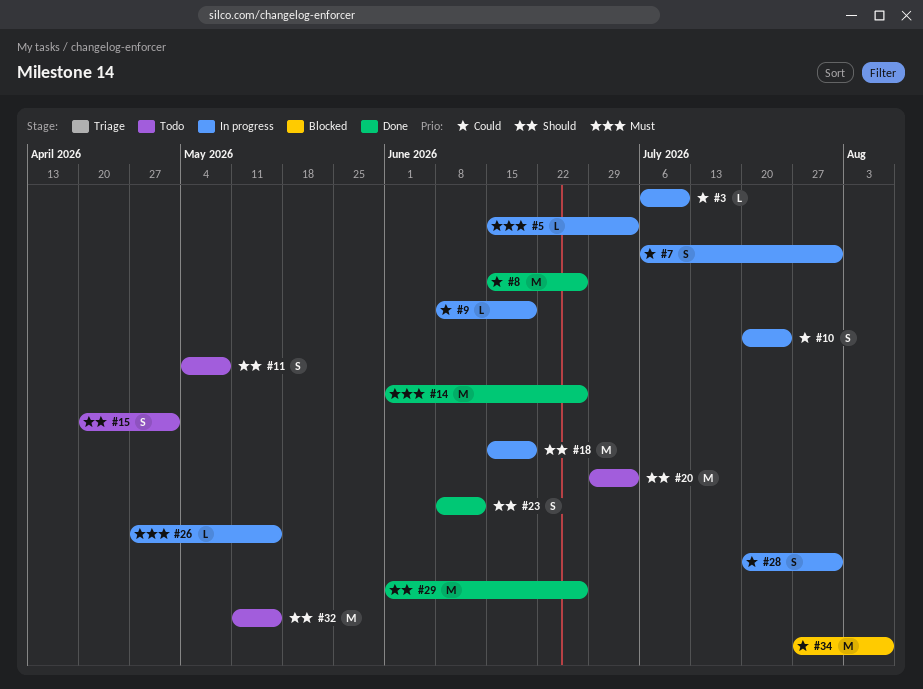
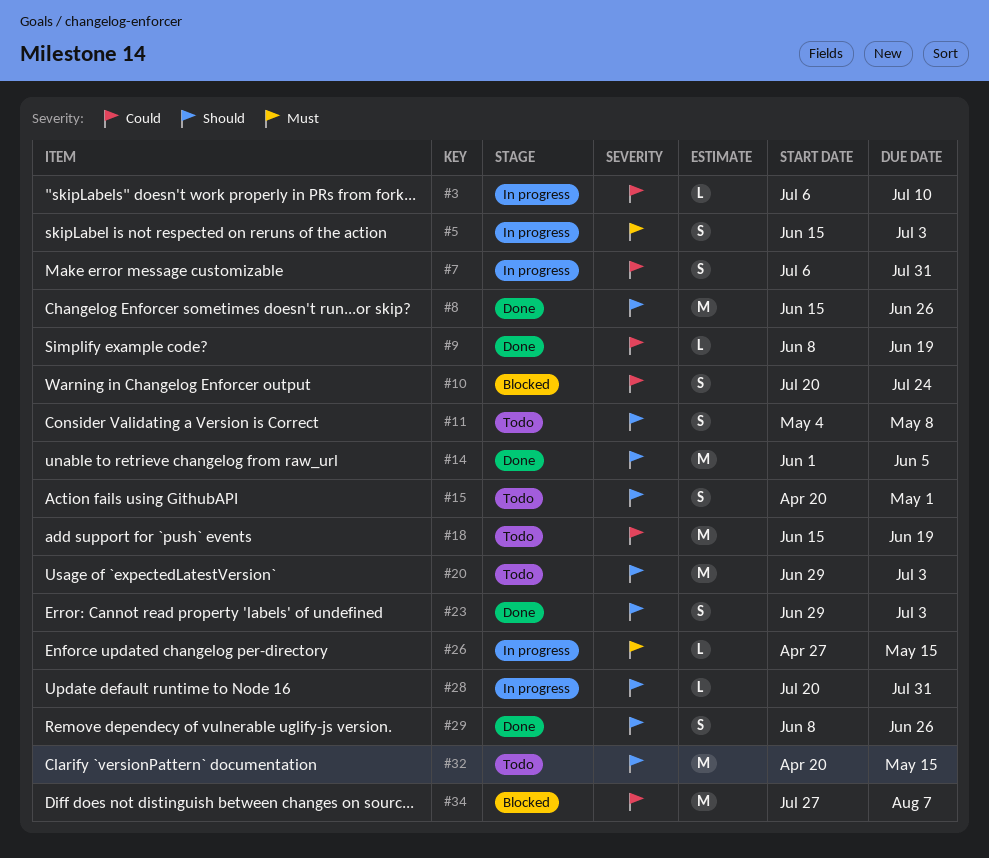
#5, estimate: L -> S
#8, priority: Could -> Should
#9, status: In progress -> Done
#10, status: In progress -> Blocked
#14, priority: Must -> Should
#14, due: Jun 26 -> Jun 5
#18, status: In progress -> Todo
#18, priority: Should -> Could
#23, start: Jun 8 -> Jun 29
#23, due: Jun 12 -> Jul 3
#28, priority: Could -> Should
#28, estimate: S -> L
#29, estimate: M -> S
#29, start: Jun 1 -> Jun 8
#32, start: May 11 -> Apr 20

